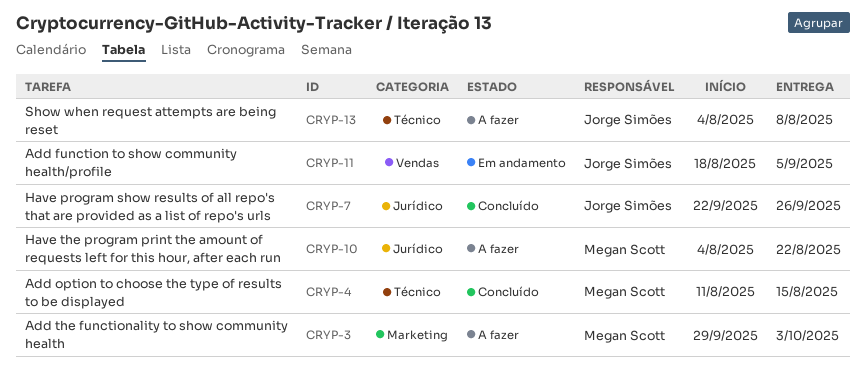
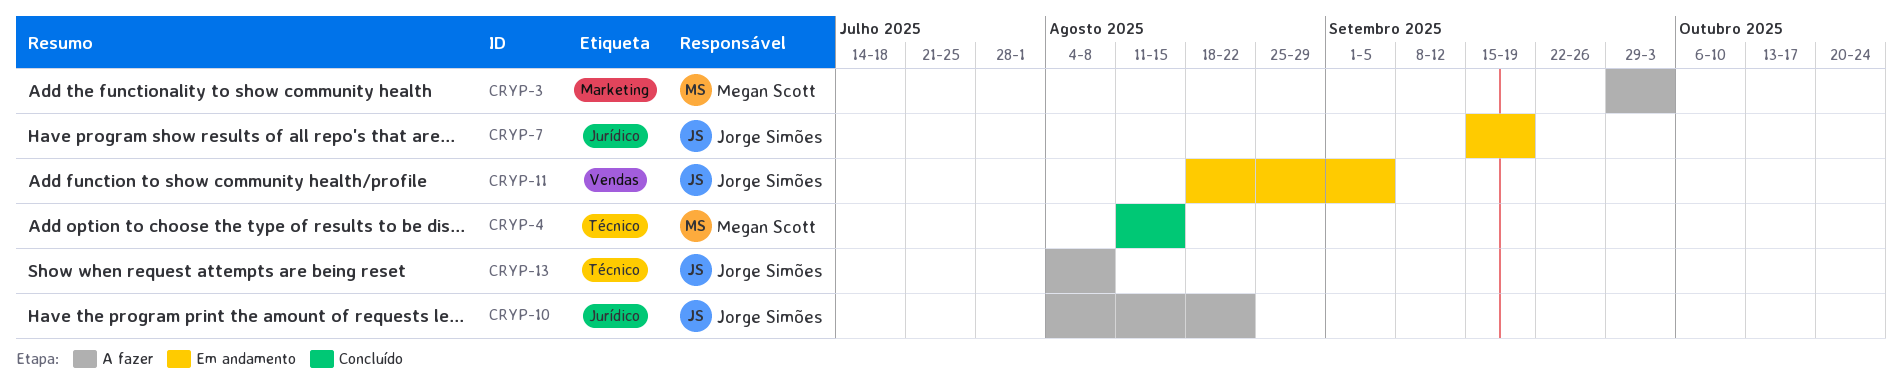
CRYP-7, status: Concluído -> Em andamento
CRYP-7, start: Sep 22 -> Sep 15
CRYP-7, due: Sep 26 -> Sep 19
CRYP-10, owner: Megan Scott -> Jorge Simões

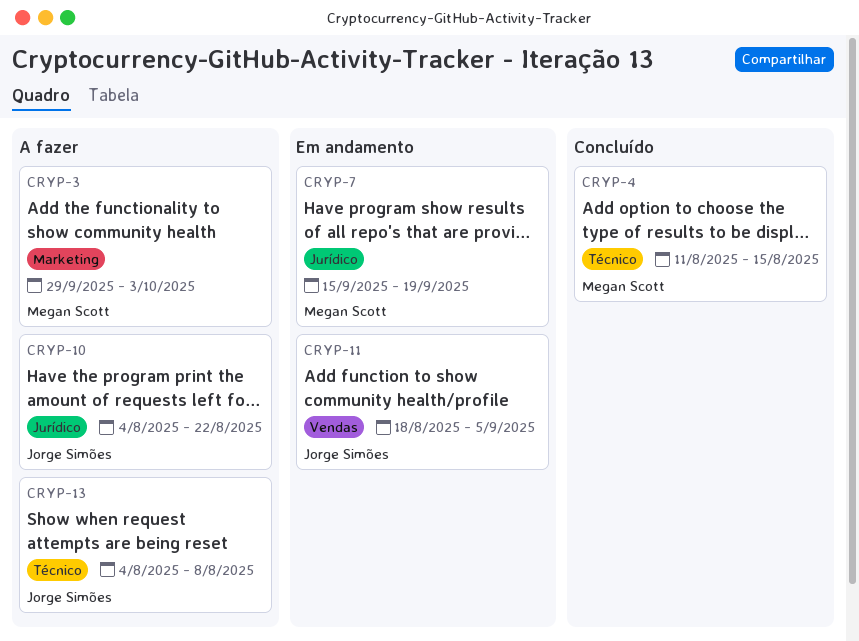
CRYP-7, owner: Jorge Simões -> Megan Scott

